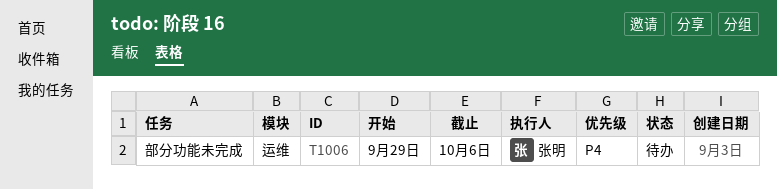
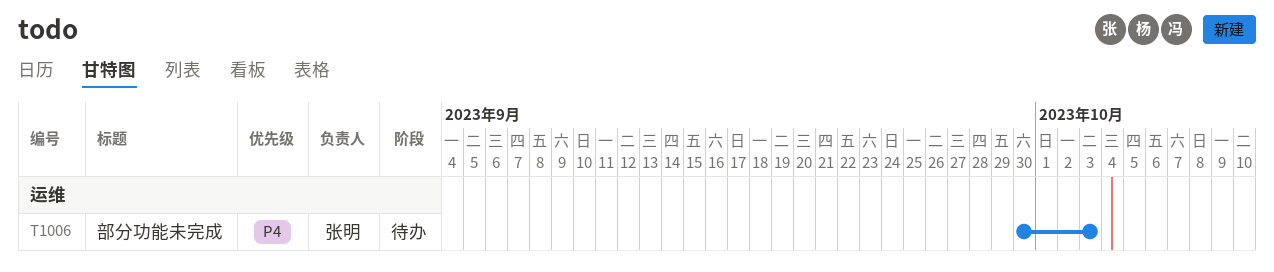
T1006, start: Sep 29 -> Sep 30
T1006, due: Oct 6 -> Oct 3

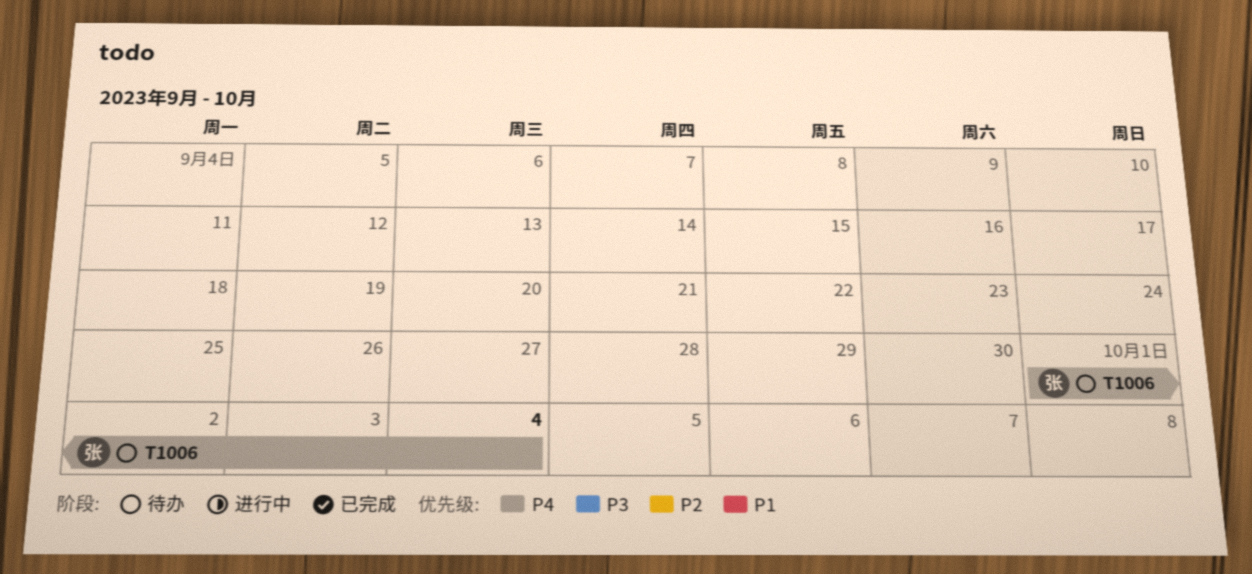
T1006, start: Sep 30 -> Oct 1
T1006, due: Oct 3 -> Oct 4

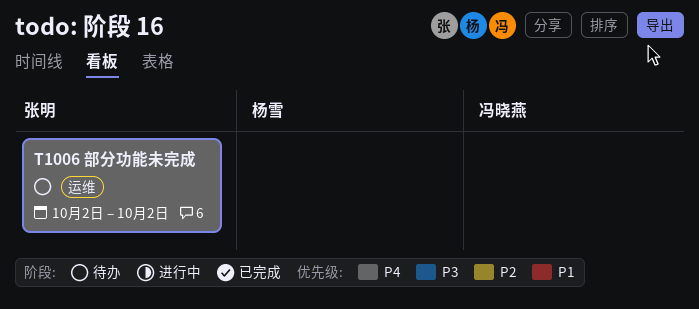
T1006, start: Oct 1 -> Oct 2
T1006, due: Oct 4 -> Oct 2

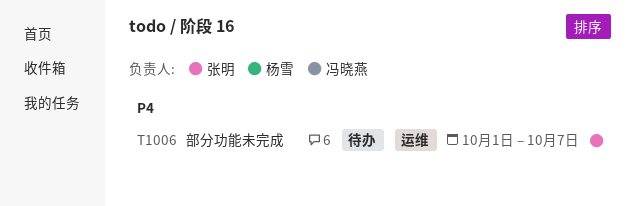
T1006, start: Oct 2 -> Oct 1
T1006, due: Oct 2 -> Oct 7

